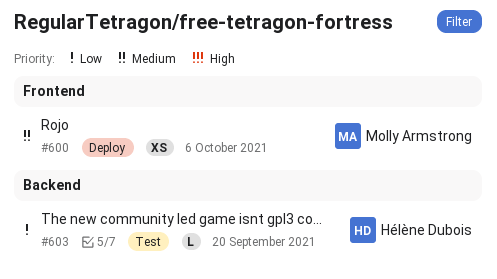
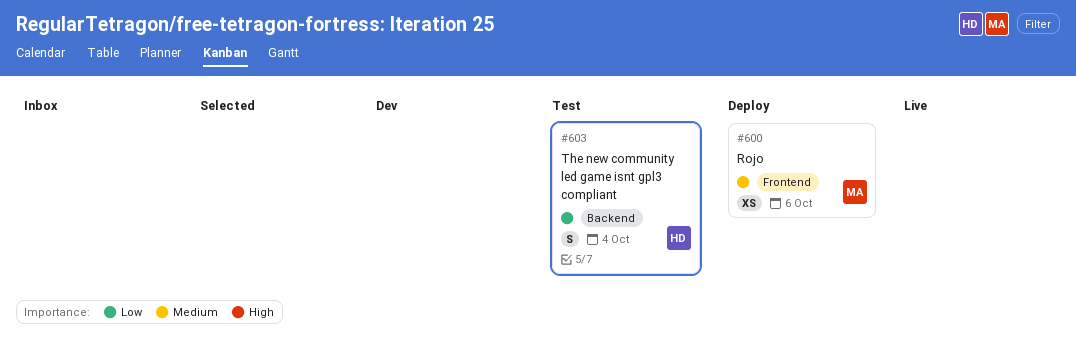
#603, estimate: L -> S
#603, due: Sep 20 -> Oct 4

